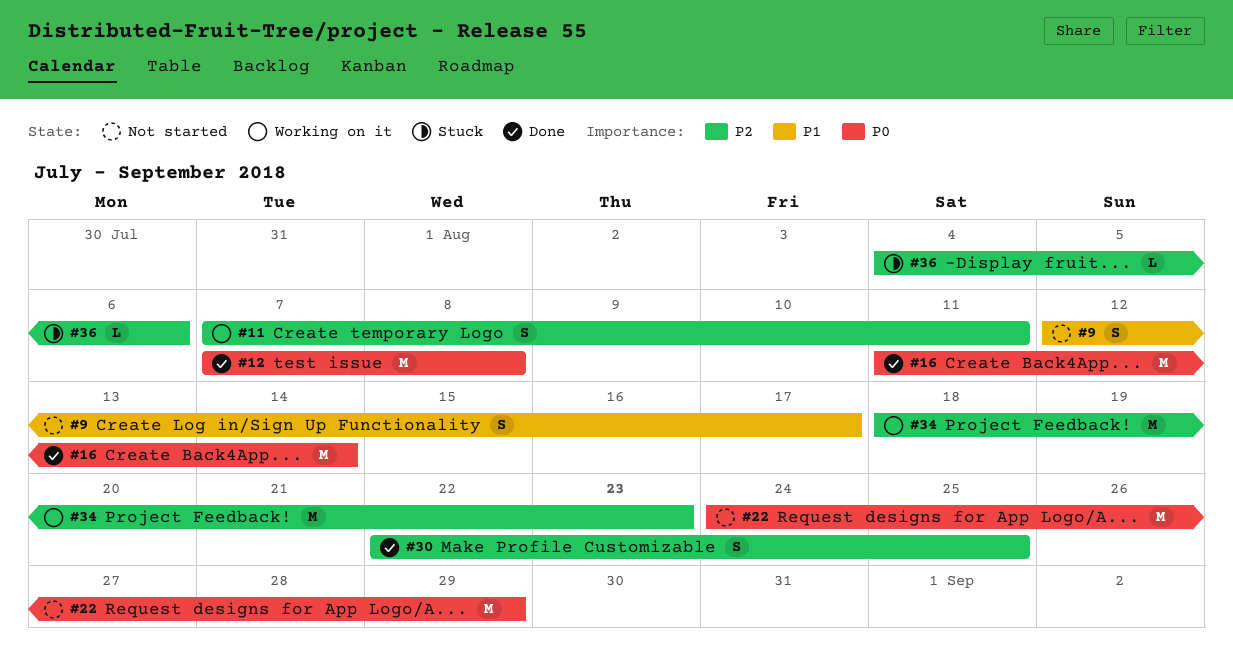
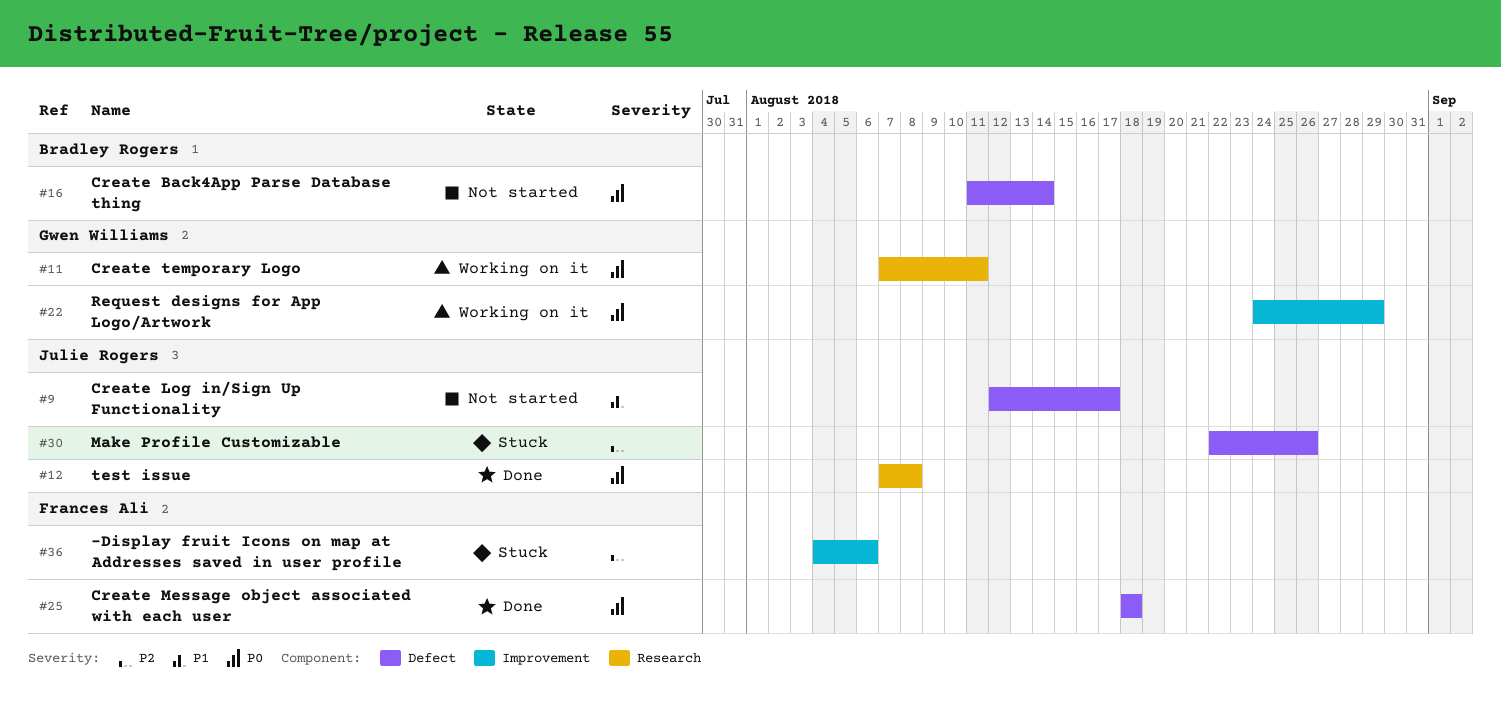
#11, priority: P2 -> P0
#16, status: Done -> Not started
#22, status: Not started -> Working on it
#25: none -> present
#30, status: Done -> Stuck
#30, due: Aug 25 -> Aug 26
#34: present -> none

